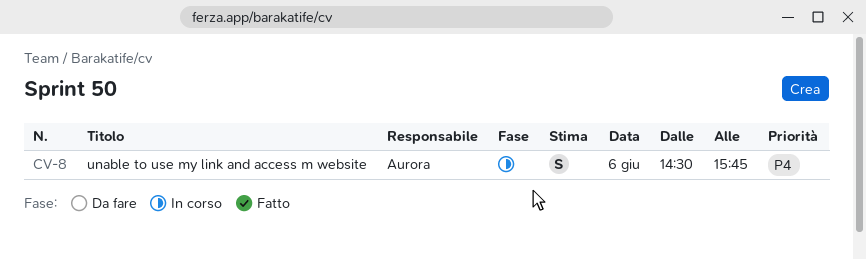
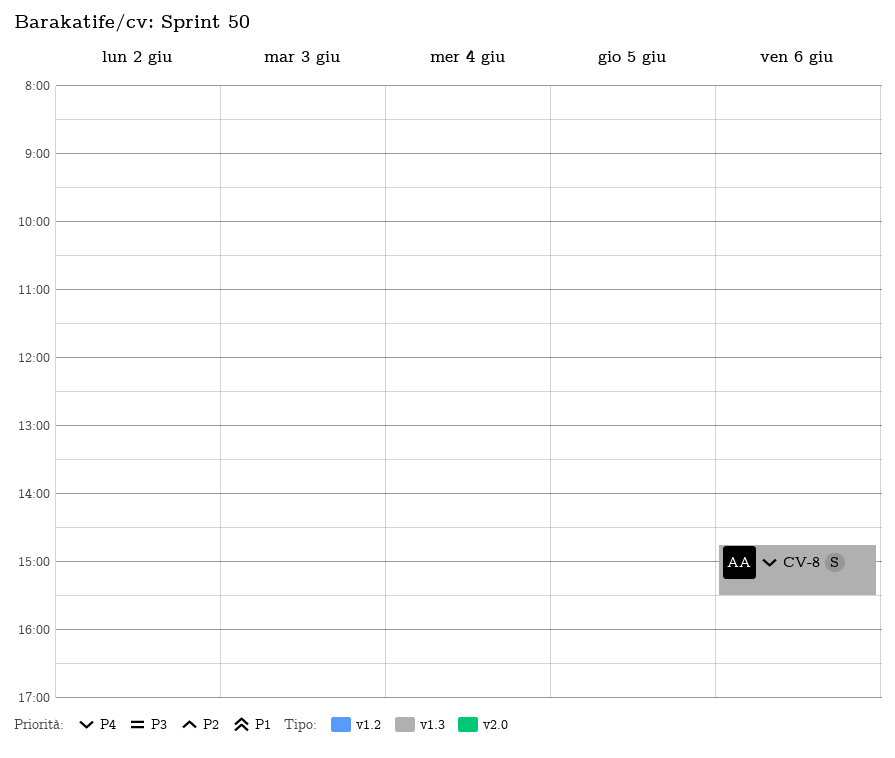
CV-8, begins: 14:30 -> 14:45
CV-8, ends: 15:45 -> 15:30

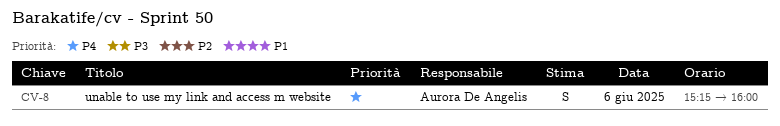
CV-8, begins: 14:45 -> 15:15
CV-8, ends: 15:30 -> 16:00

